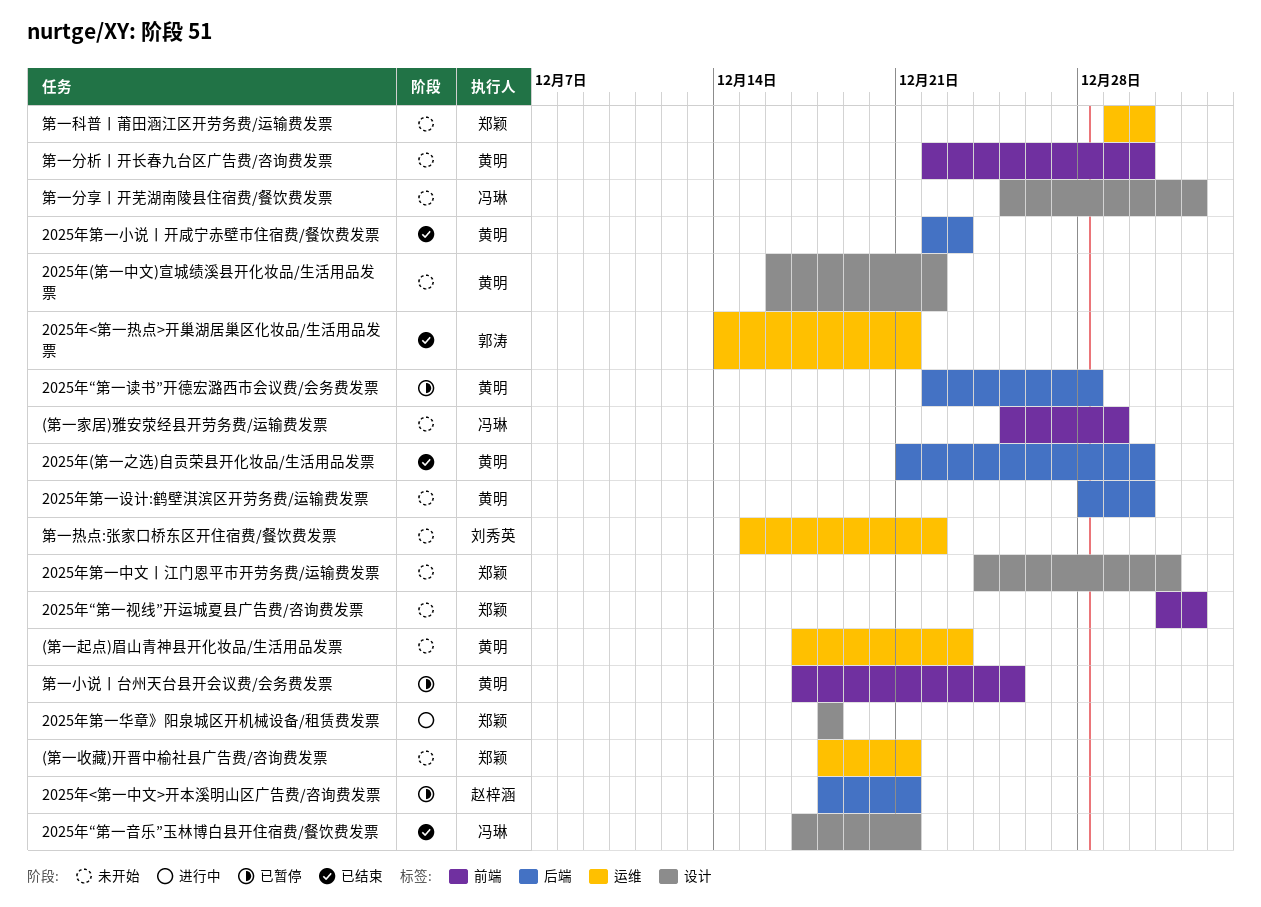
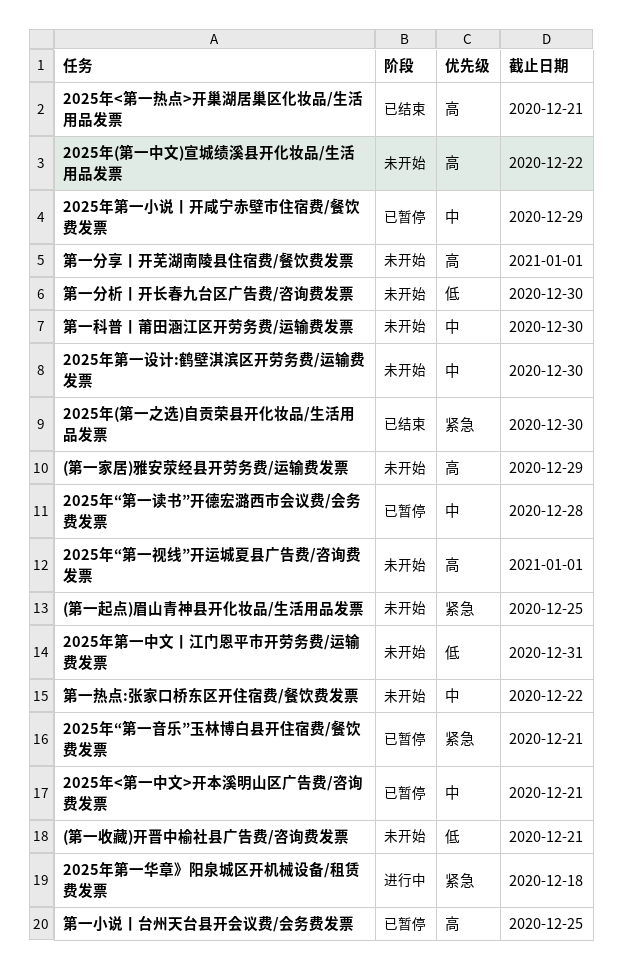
(第一起点)眉山青神县开化妆品/生活用品发票, due: Dec 23 -> Dec 25
2025年“第一音乐”玉林博白县开住宿费/餐饮费发票, status: 已结束 -> 已暂停
2025年第一小说丨开咸宁赤壁市住宿费/餐饮费发票, status: 已结束 -> 已暂停
2025年第一小说丨开咸宁赤壁市住宿费/餐饮费发票, due: Dec 23 -> Dec 29

